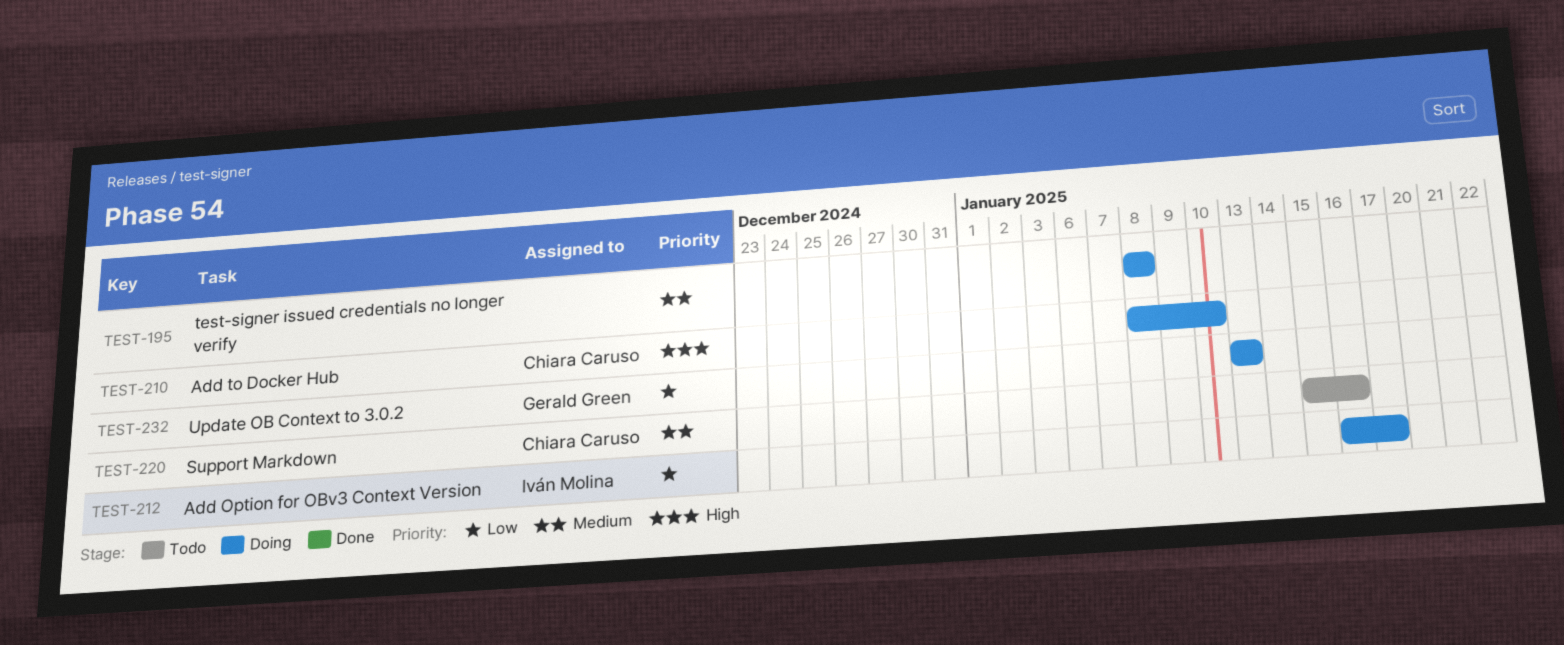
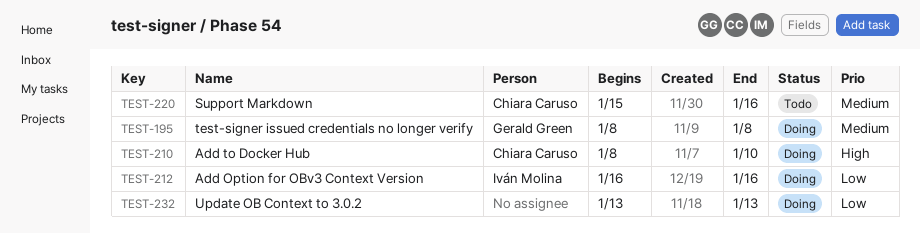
TEST-195, owner: none -> Gerald Green
TEST-212, due: Jan 17 -> Jan 16
TEST-232, owner: Gerald Green -> none

